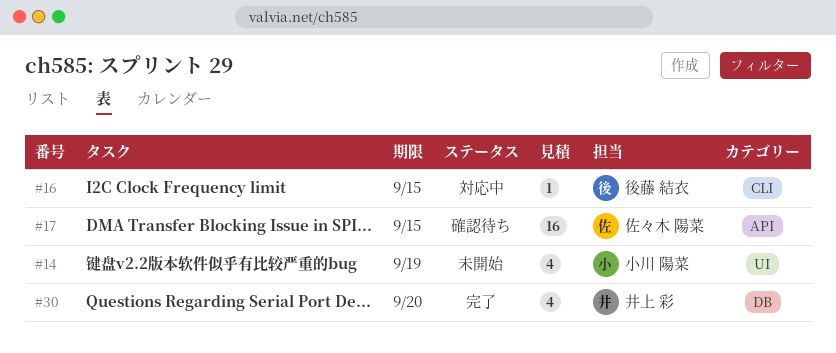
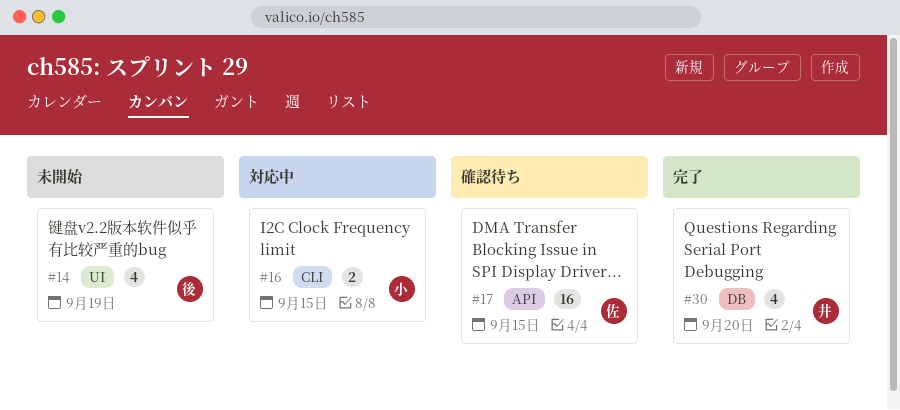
#14, owner: 小川 陽菜 -> 後藤 結衣
#16, owner: 後藤 結衣 -> 小川 陽菜
#16, estimate: 1 -> 2

